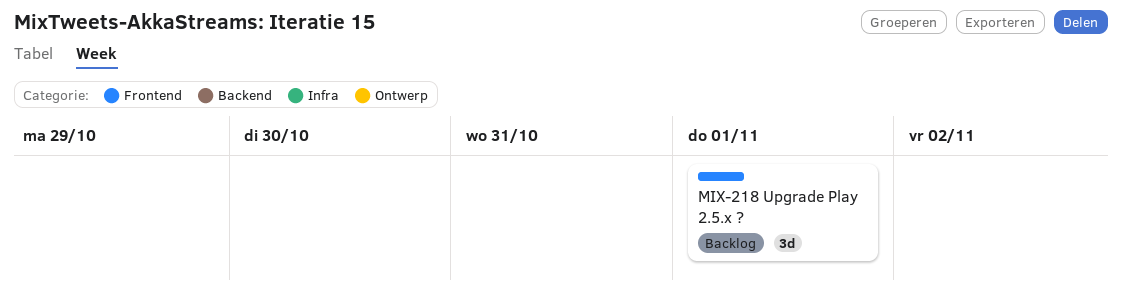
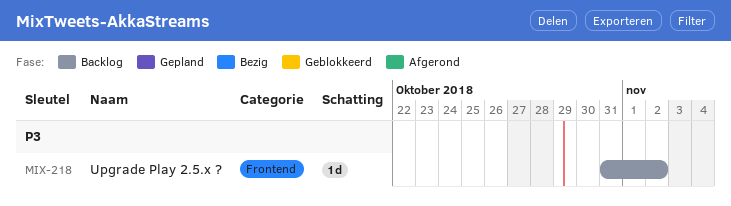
MIX-218, estimate: 3d -> 1d
MIX-218, due: Nov 1 -> Nov 2

